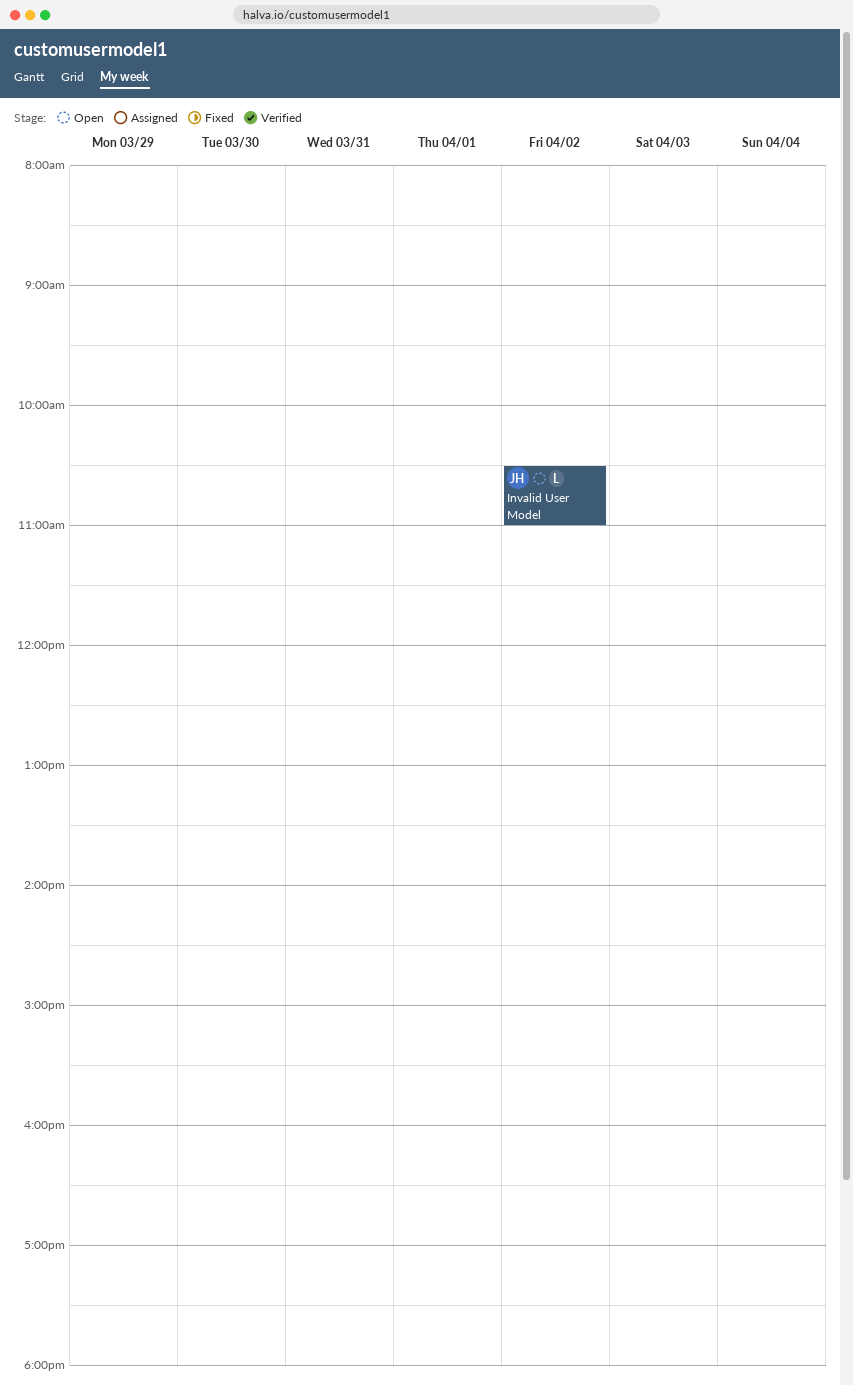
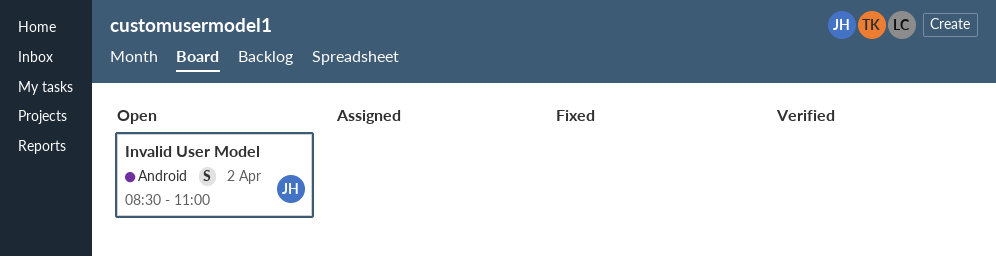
Invalid User Model, estimate: L -> S
Invalid User Model, begins: 10:30 -> 08:30

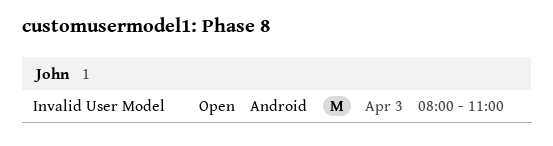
Invalid User Model, estimate: S -> M
Invalid User Model, day: Apr 2 -> Apr 3
Invalid User Model, begins: 08:30 -> 08:00

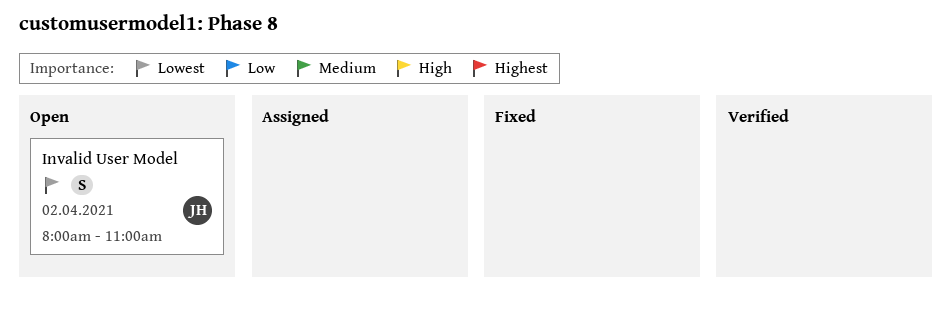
Invalid User Model, estimate: M -> S
Invalid User Model, day: Apr 3 -> Apr 2

